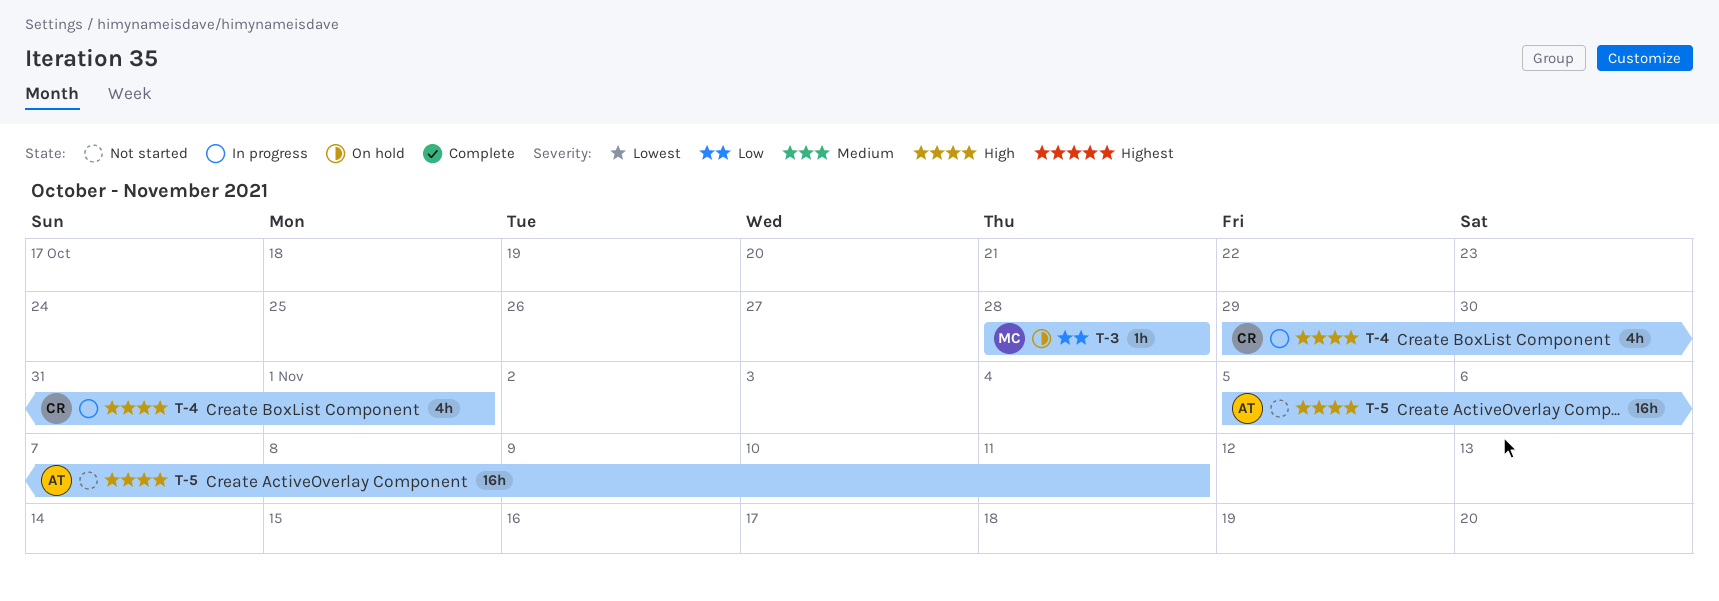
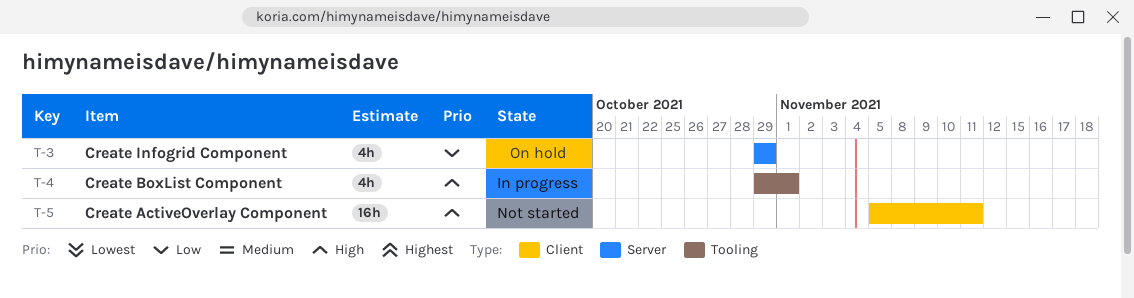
T-3, estimate: 1h -> 4h
T-3, start: Oct 28 -> Oct 29
T-3, due: Oct 28 -> Oct 29

